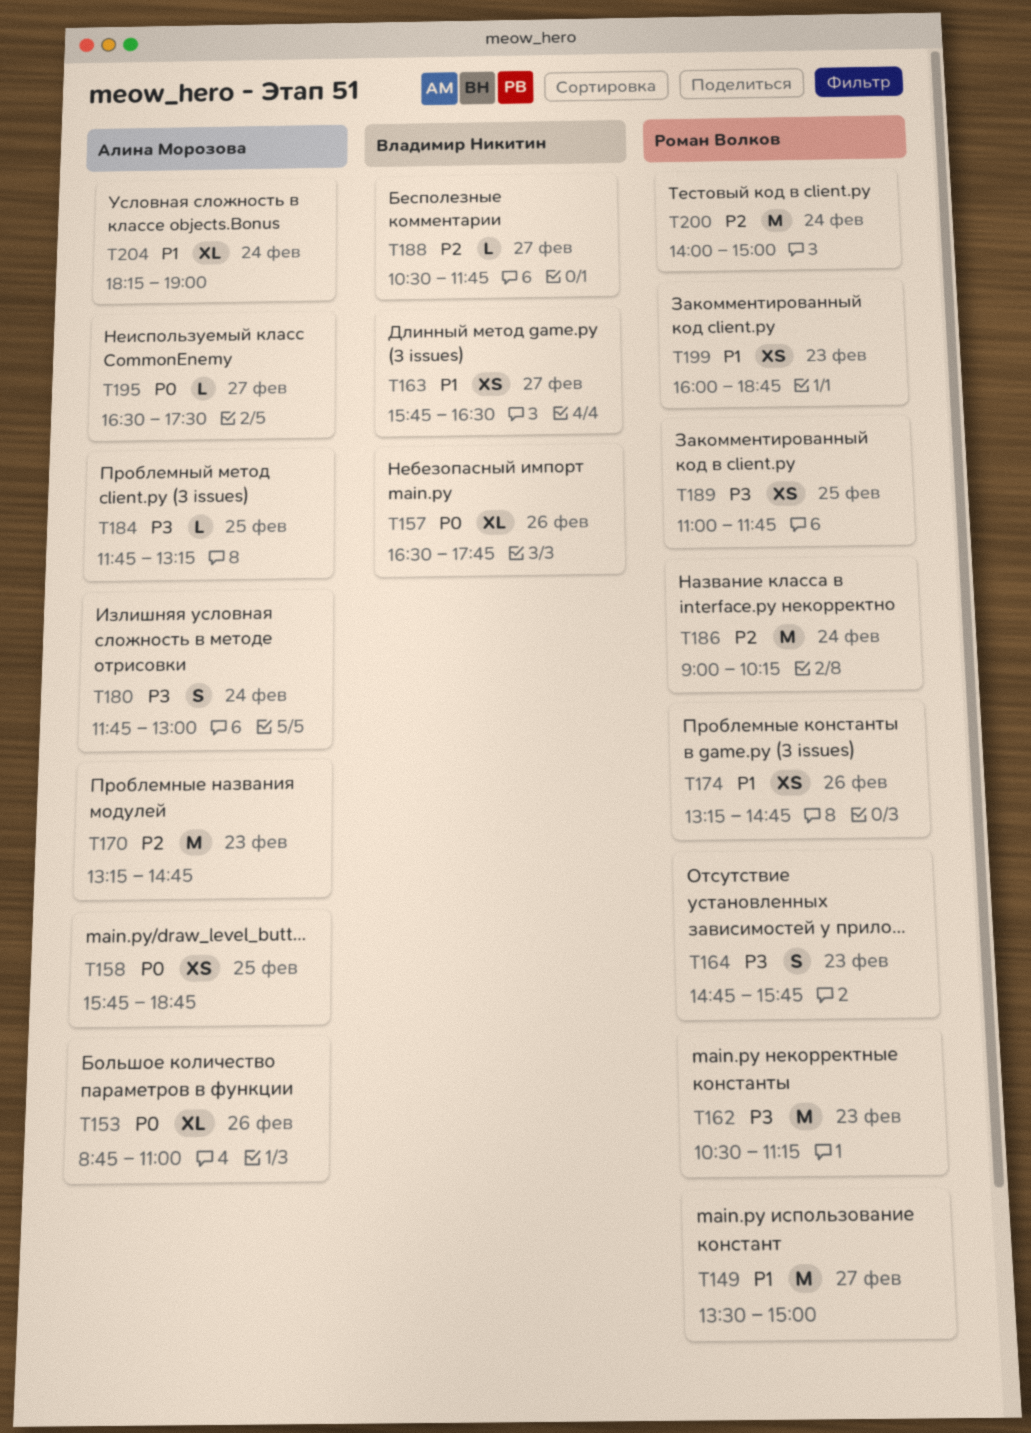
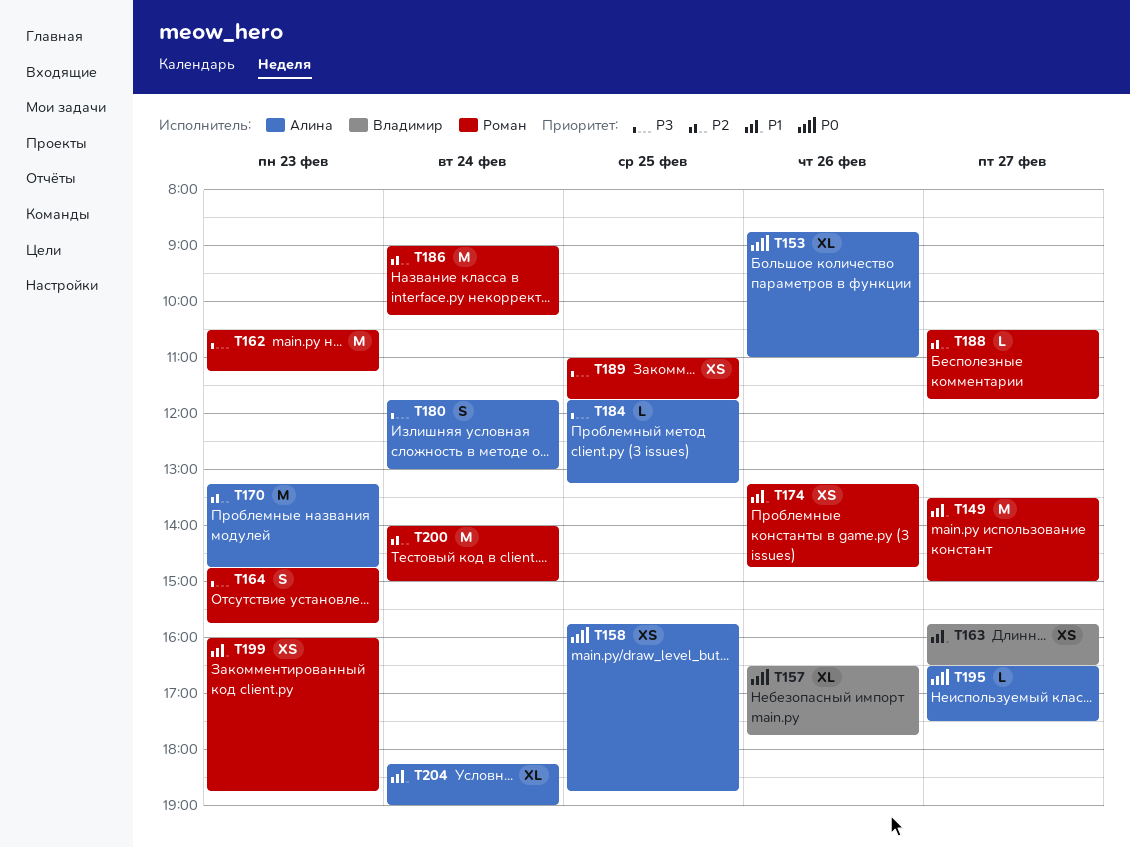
T188, owner: Владимир Никитин -> Роман Волков

